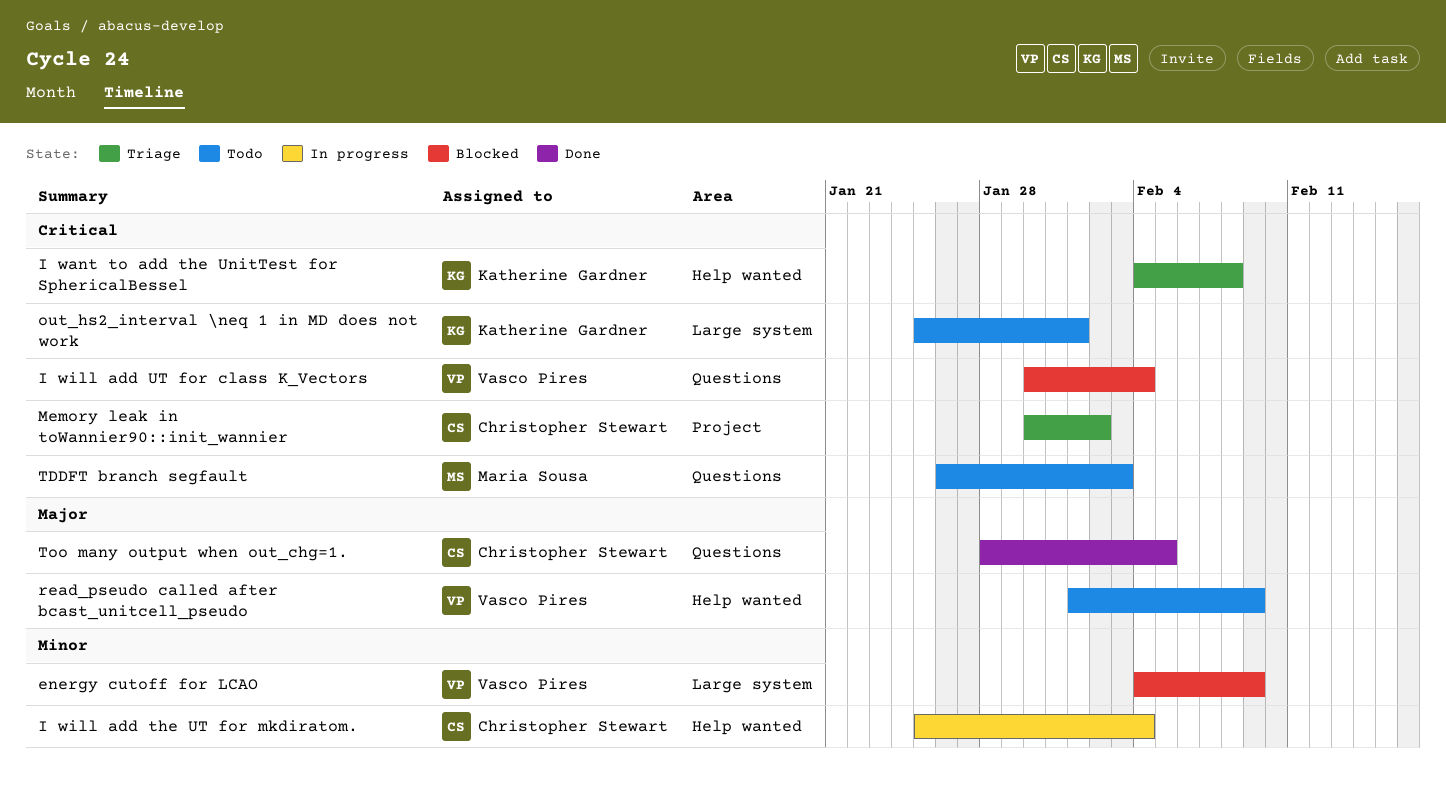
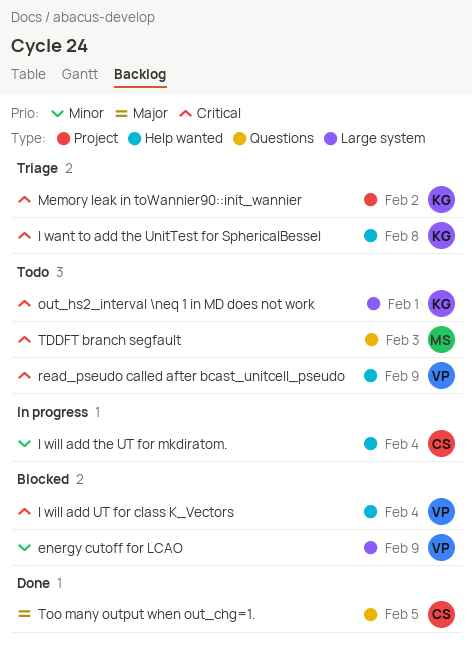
I will add UT for class K_Vectors, label: Questions -> Help wanted
Memory leak in toWannier90::init_wannier, owner: Christopher Stewart -> Katherine Gardner
read_pseudo called after bcast_unitcell_pseudo, priority: Major -> Critical

